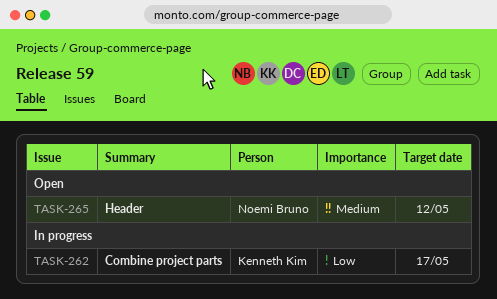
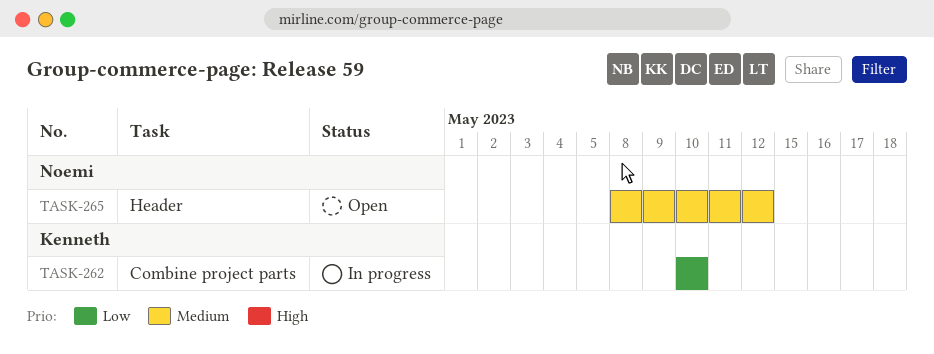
TASK-262, due: May 17 -> May 10

